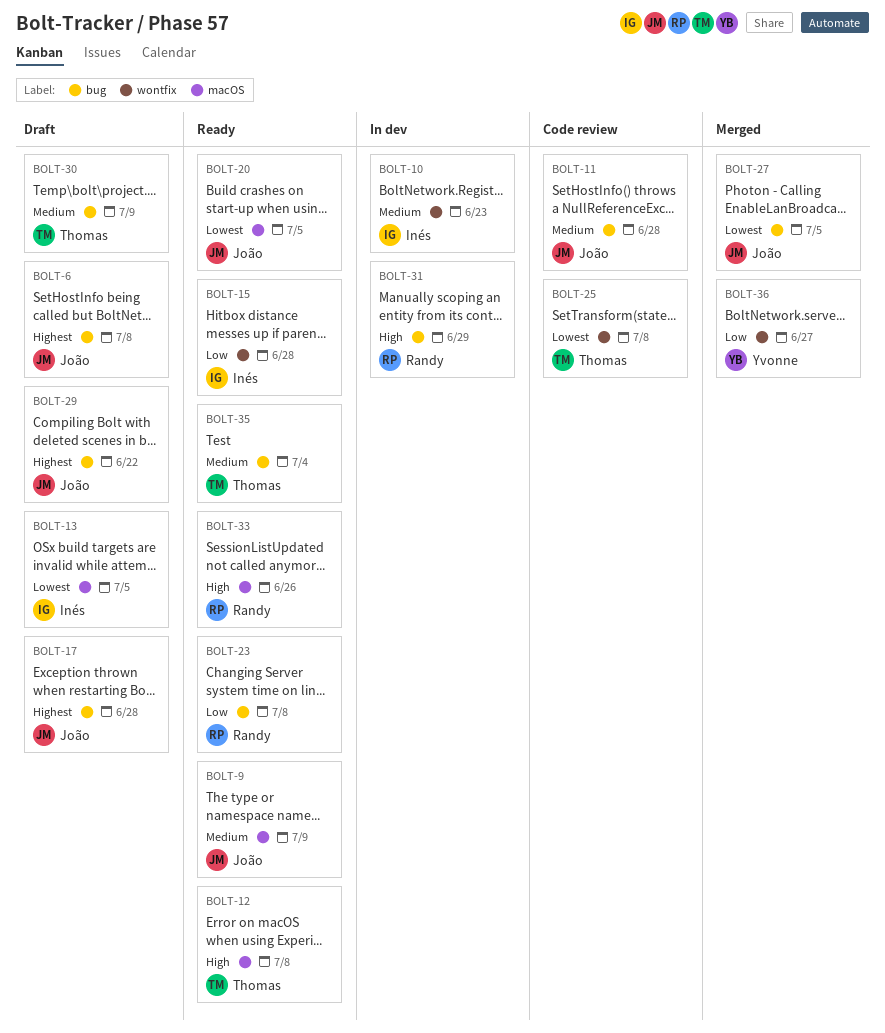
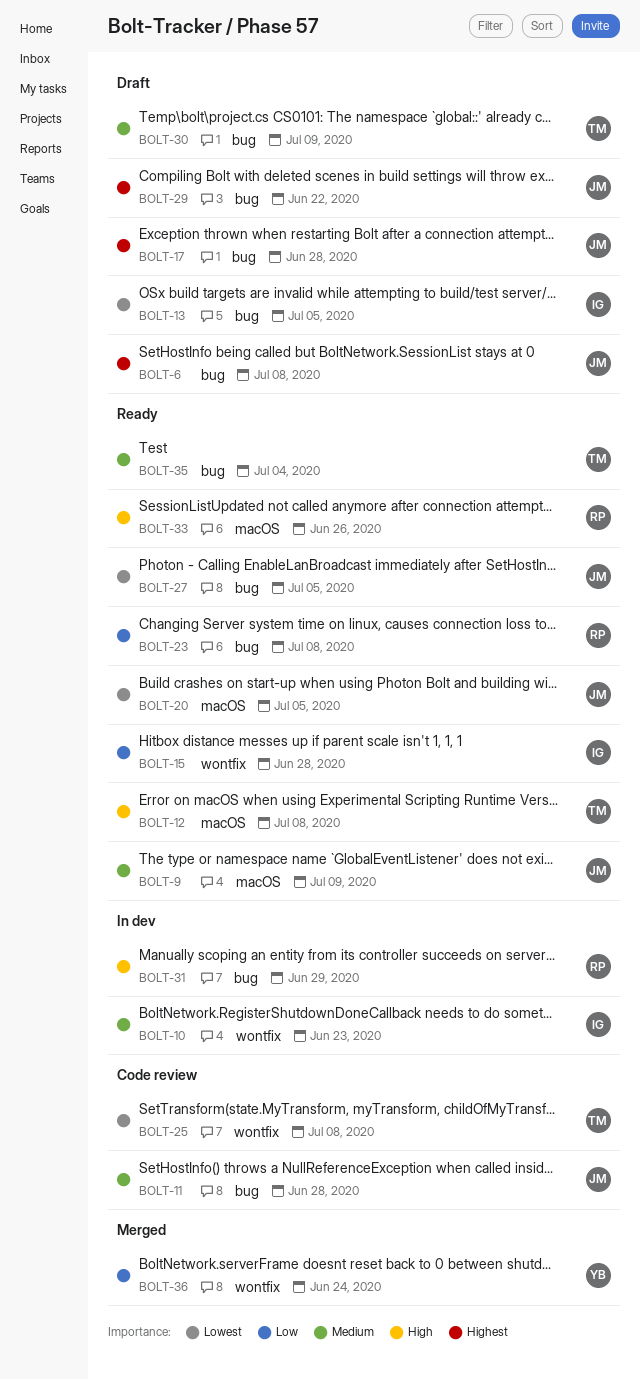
BOLT-13, label: macOS -> bug
BOLT-27, status: Merged -> Ready
BOLT-36, due: Jun 27 -> Jun 24

